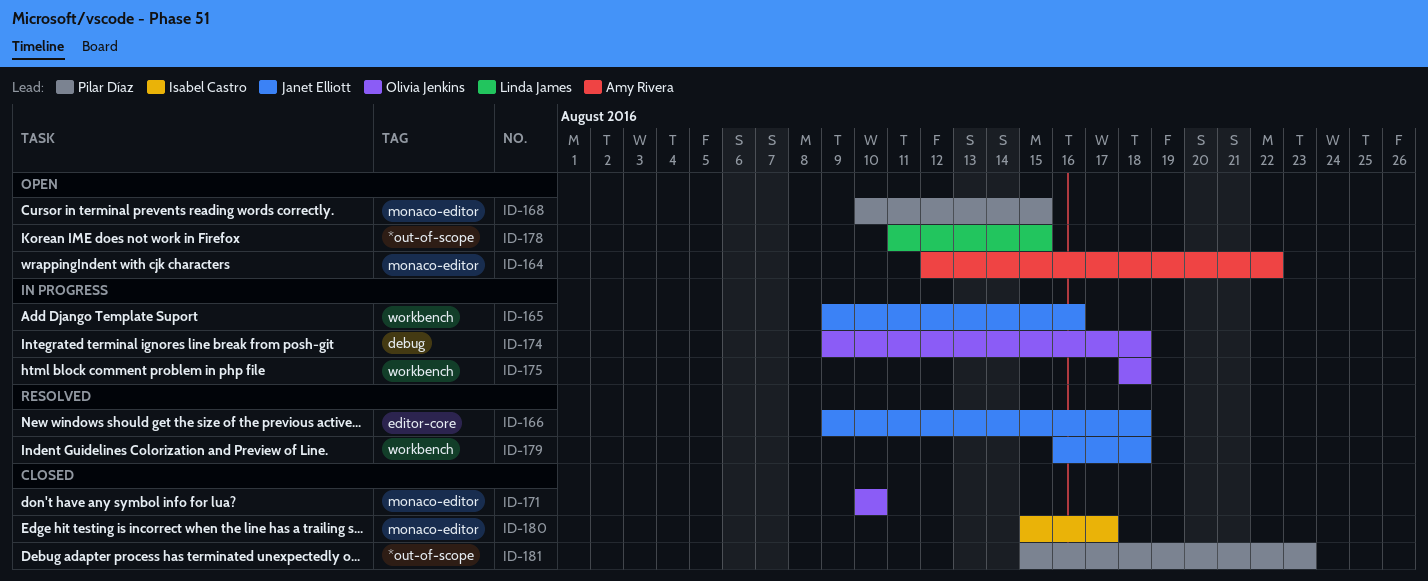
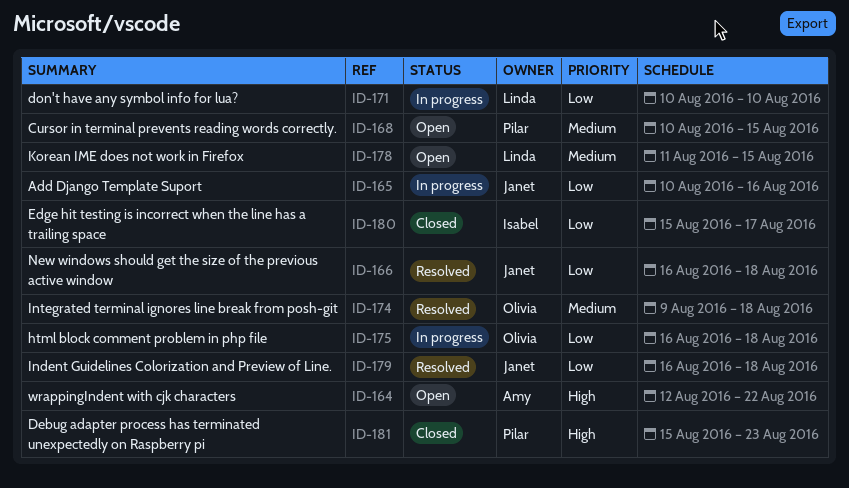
ID-165, start: Aug 9 -> Aug 10
ID-166, start: Aug 9 -> Aug 16
ID-171, status: Closed -> In progress
ID-171, owner: Olivia Jenkins -> Linda James
ID-174, status: In progress -> Resolved
ID-175, start: Aug 18 -> Aug 16

